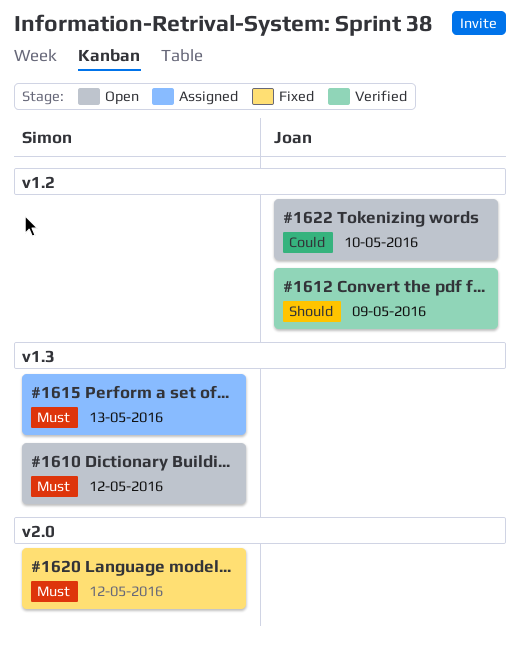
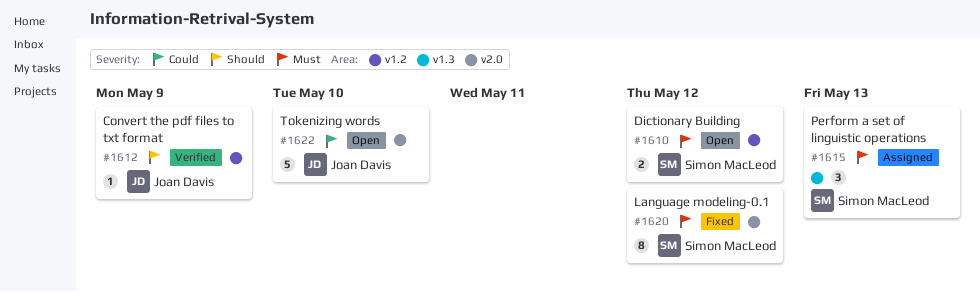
#1610, label: v1.3 -> v1.2
#1622, label: v1.2 -> v2.0

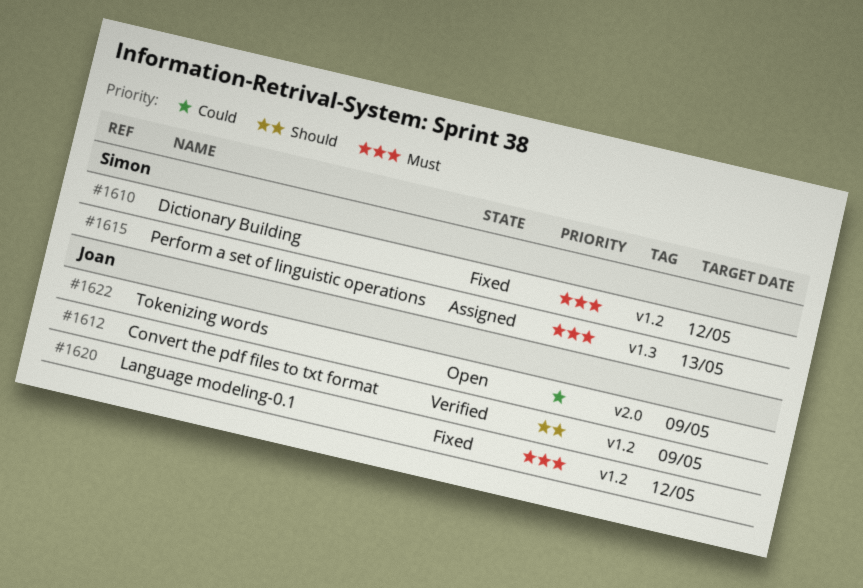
#1610, status: Open -> Fixed
#1620, owner: Simon MacLeod -> Joan Davis
#1620, label: v2.0 -> v1.2
#1622, due: May 10 -> May 9

